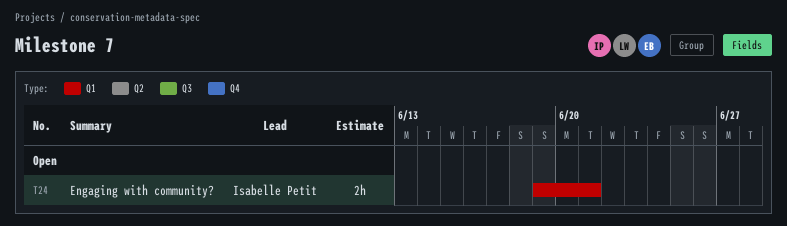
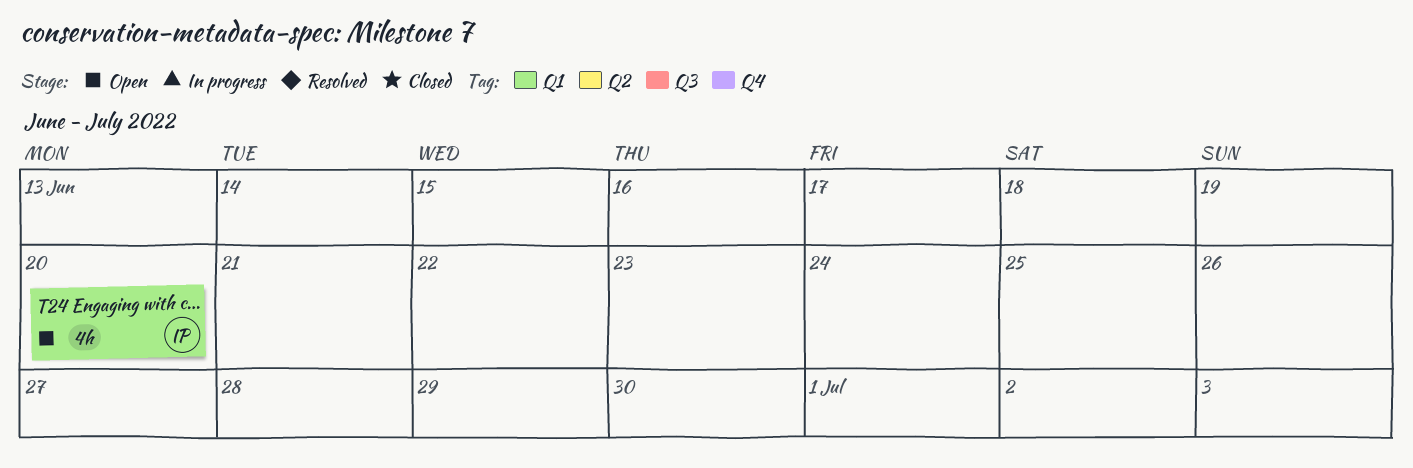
T24, estimate: 2h -> 4h
T24, due: Jun 21 -> Jun 20

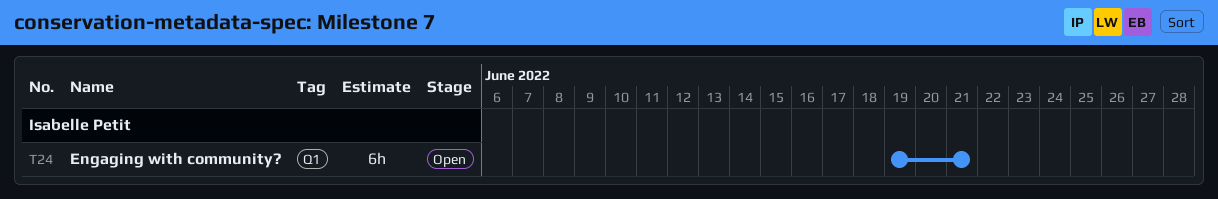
T24, estimate: 4h -> 6h
T24, due: Jun 20 -> Jun 21

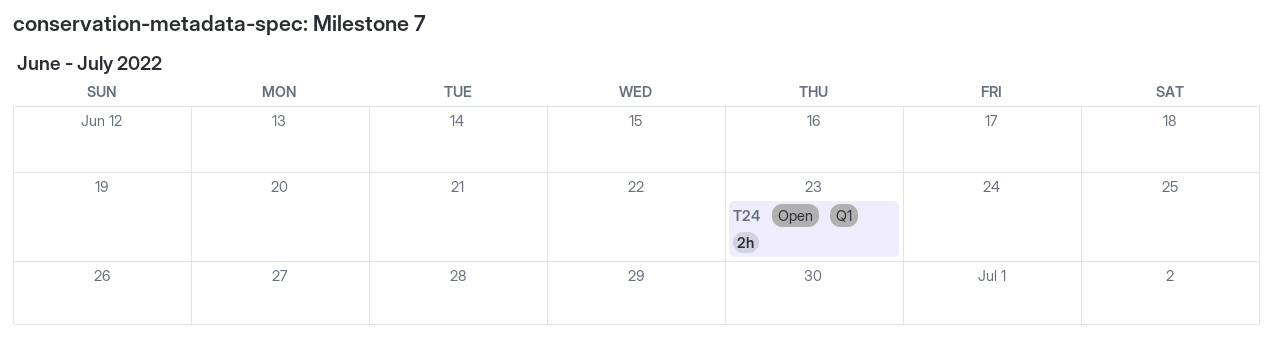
T24, estimate: 6h -> 2h
T24, due: Jun 21 -> Jun 23

